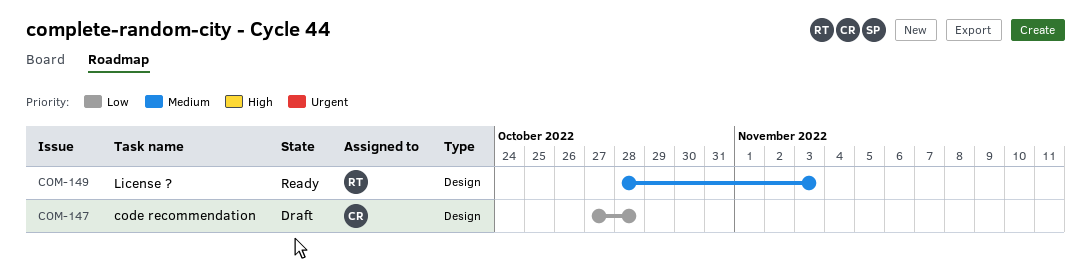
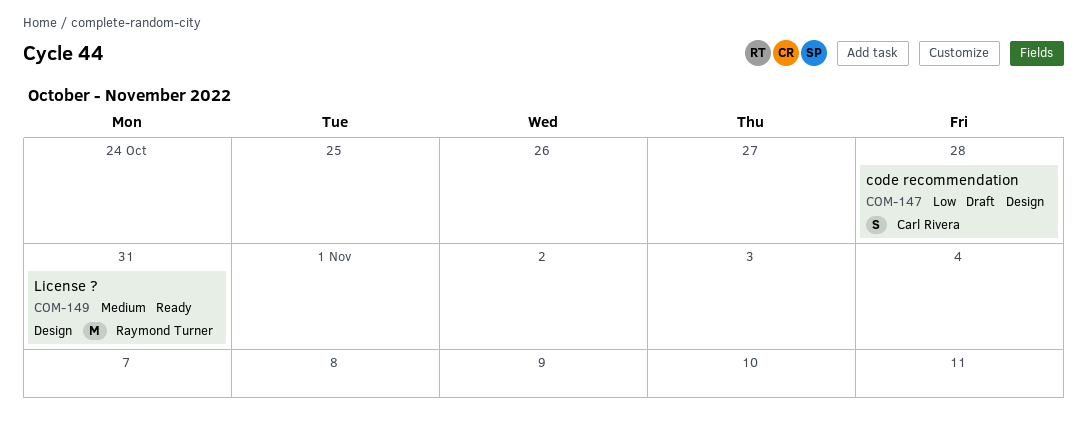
COM-149, due: Nov 3 -> Oct 31

